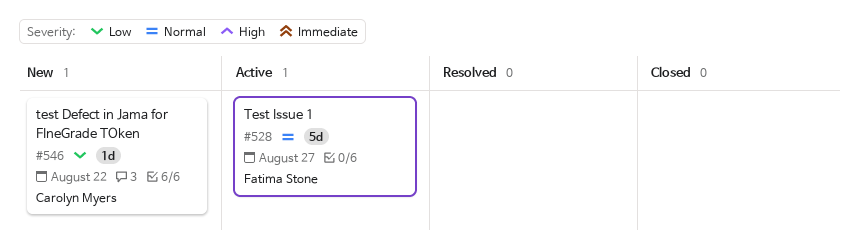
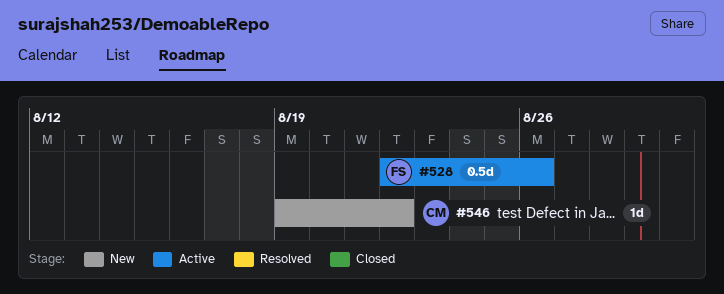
#528, estimate: 5d -> 0.5d
#528, due: Aug 27 -> Aug 26

